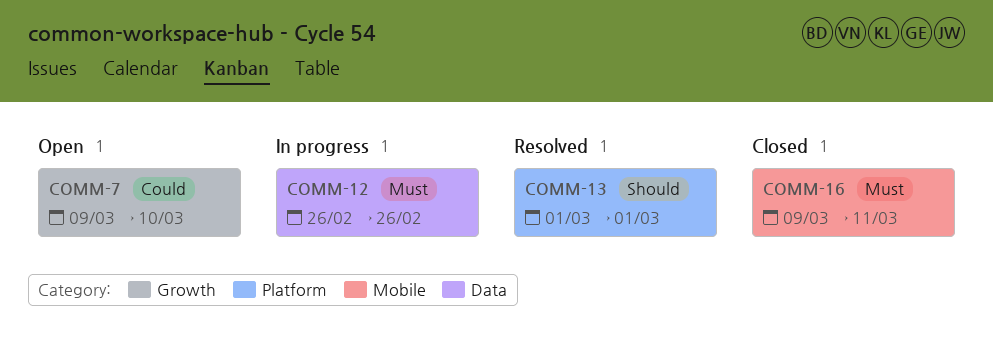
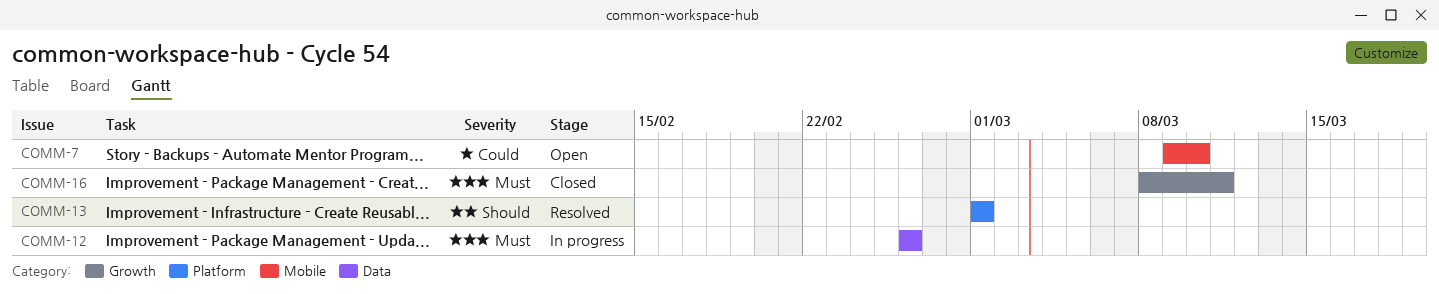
COMM-7, label: Growth -> Mobile
COMM-16, label: Mobile -> Growth
COMM-16, start: Mar 9 -> Mar 8

